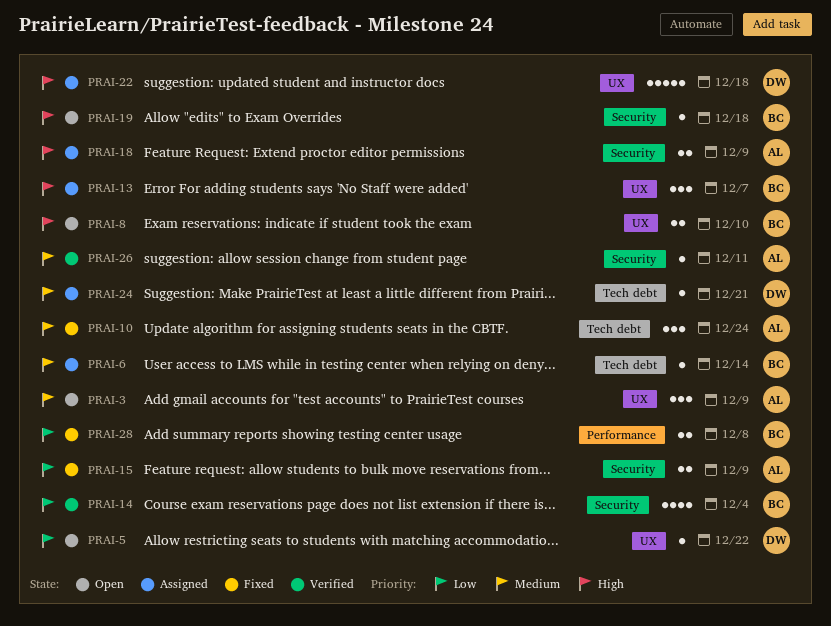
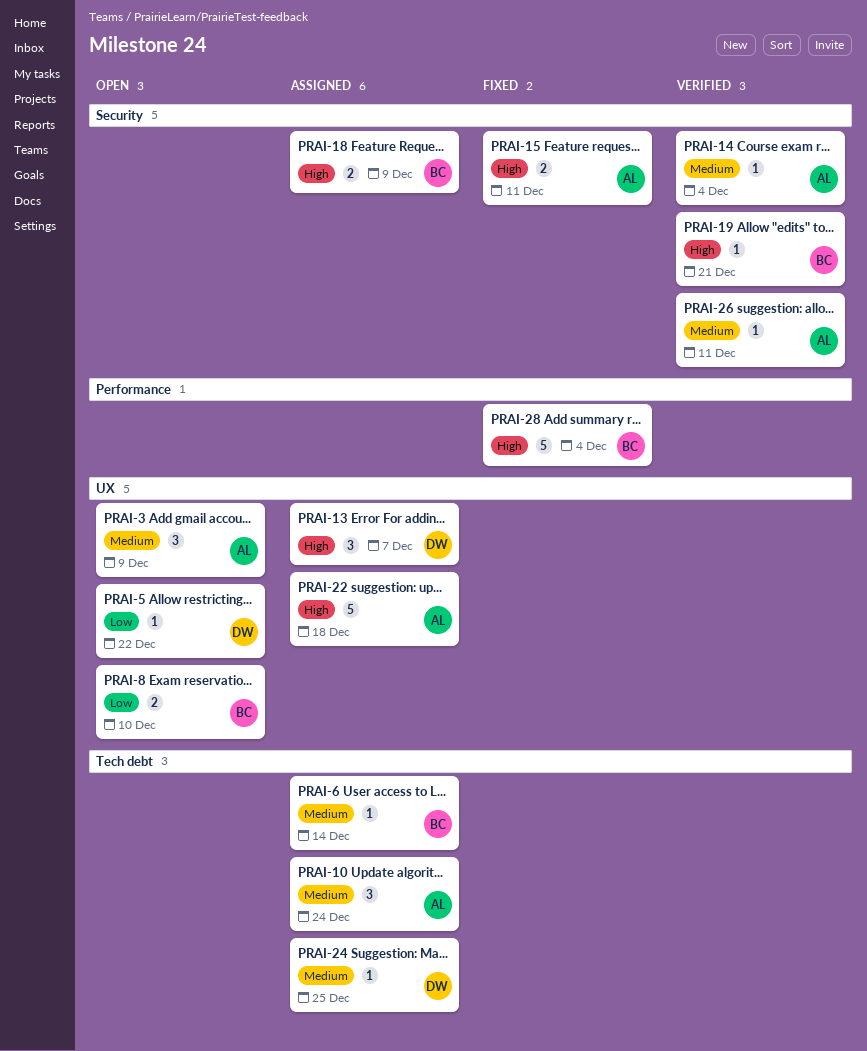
PRAI-8, priority: High -> Low
PRAI-10, status: Fixed -> Assigned
PRAI-13, owner: BC -> DW
PRAI-14, owner: BC -> AL
PRAI-14, priority: Low -> Medium
PRAI-14, estimate: 4 -> 1
PRAI-15, priority: Low -> High
PRAI-15, due: Dec 9 -> Dec 11
PRAI-18, owner: AL -> BC
PRAI-19, status: Open -> Verified
PRAI-19, due: Dec 18 -> Dec 21
PRAI-22, owner: DW -> AL
PRAI-24, due: Dec 21 -> Dec 25
PRAI-28, priority: Low -> High
PRAI-28, estimate: 2 -> 5
PRAI-28, due: Dec 8 -> Dec 4

